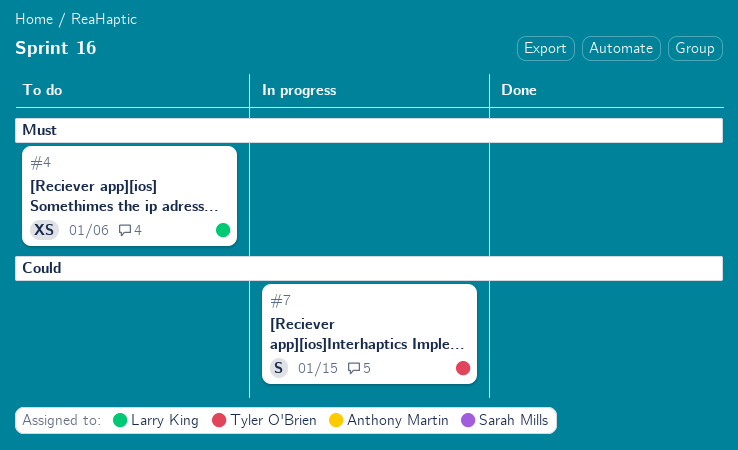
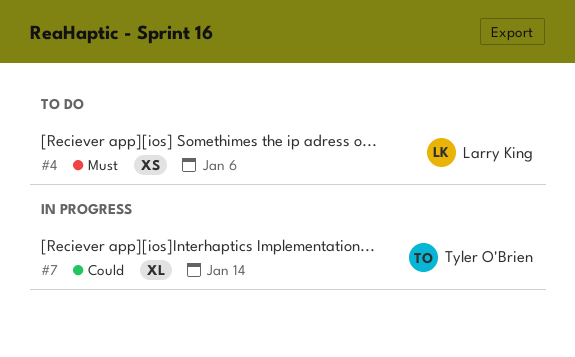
#7, estimate: S -> XL
#7, due: Jan 15 -> Jan 14

